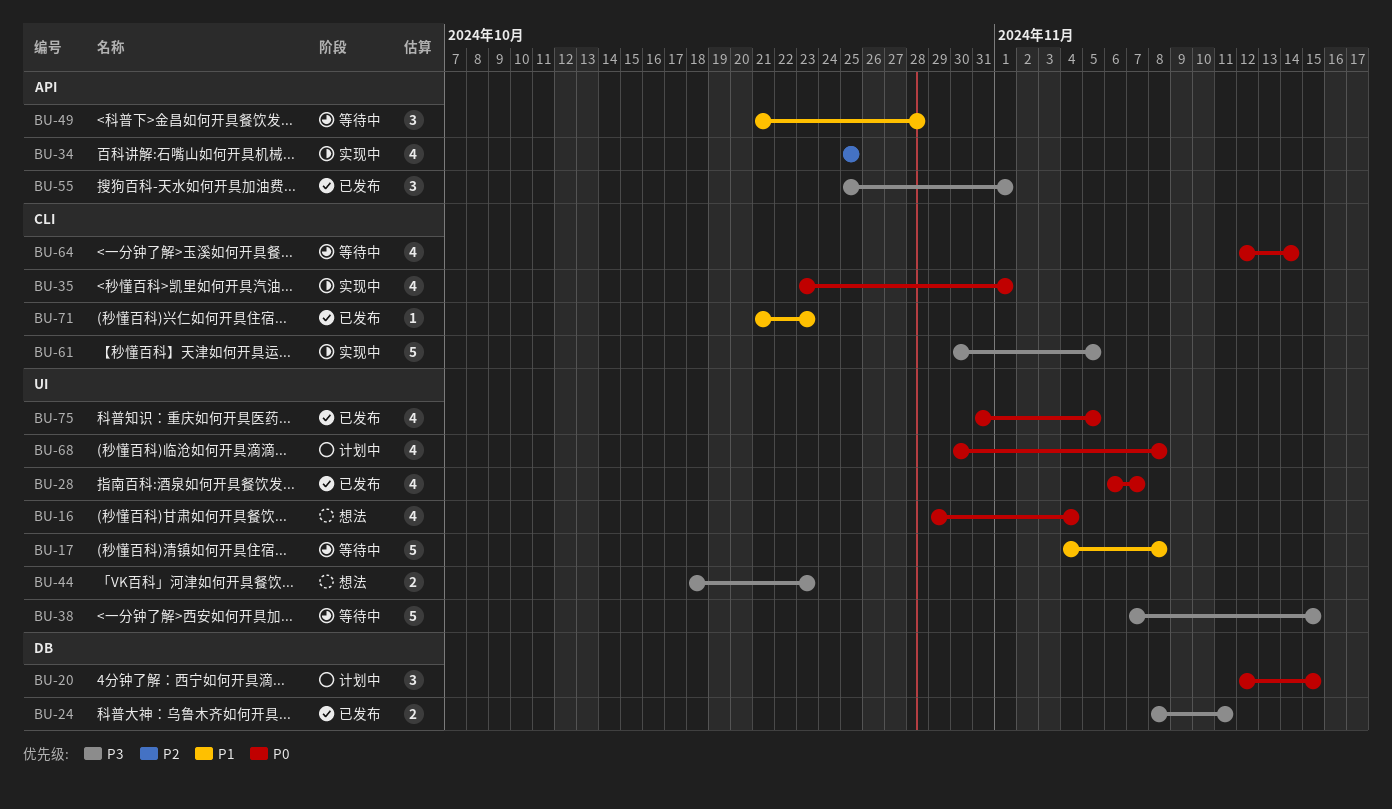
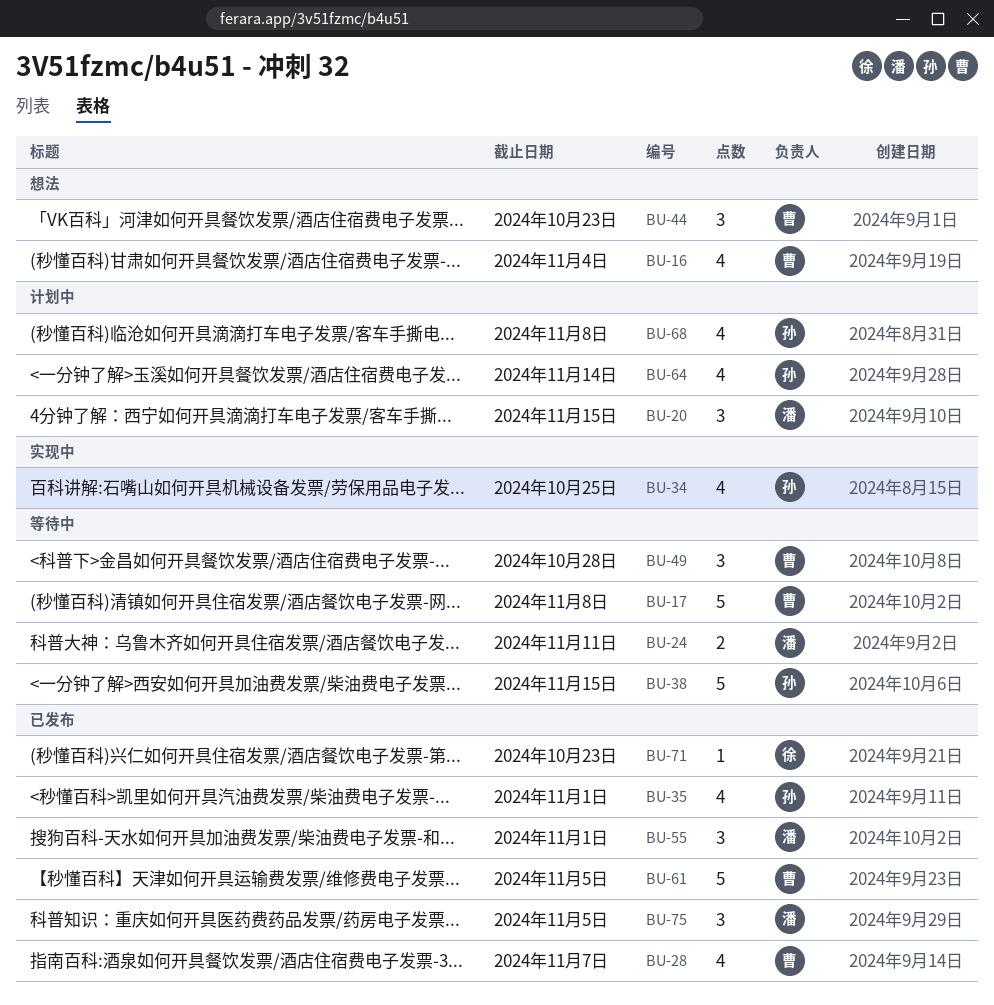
BU-24, status: 已发布 -> 等待中
BU-35, status: 实现中 -> 已发布
BU-44, estimate: 2 -> 3
BU-61, status: 实现中 -> 已发布
BU-64, status: 等待中 -> 计划中
BU-75, estimate: 4 -> 3

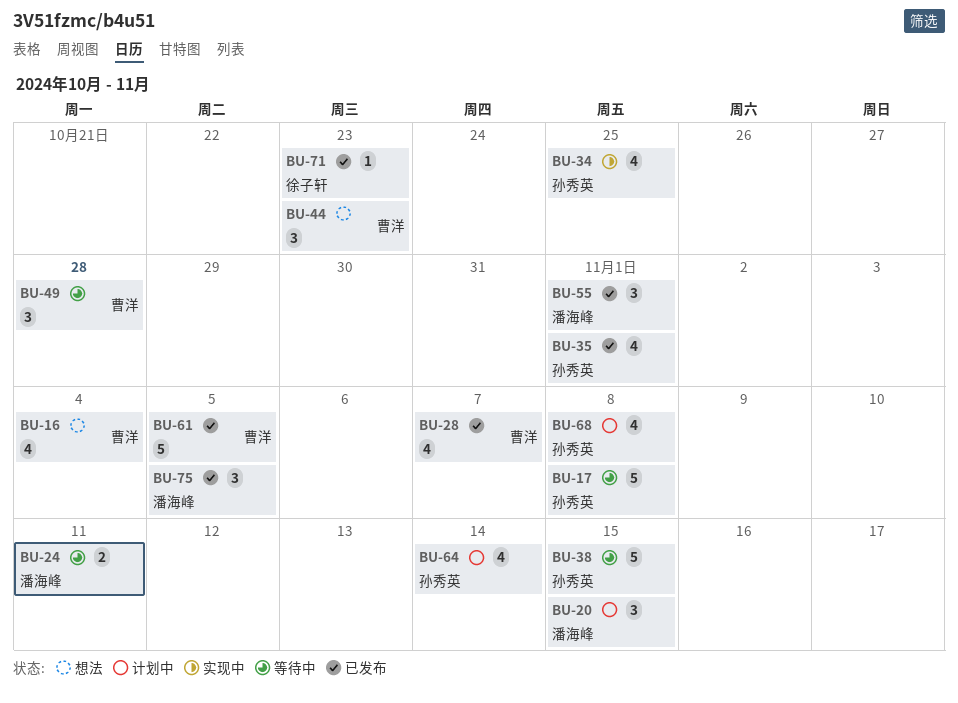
BU-17, owner: 曹洋 -> 孙秀英

